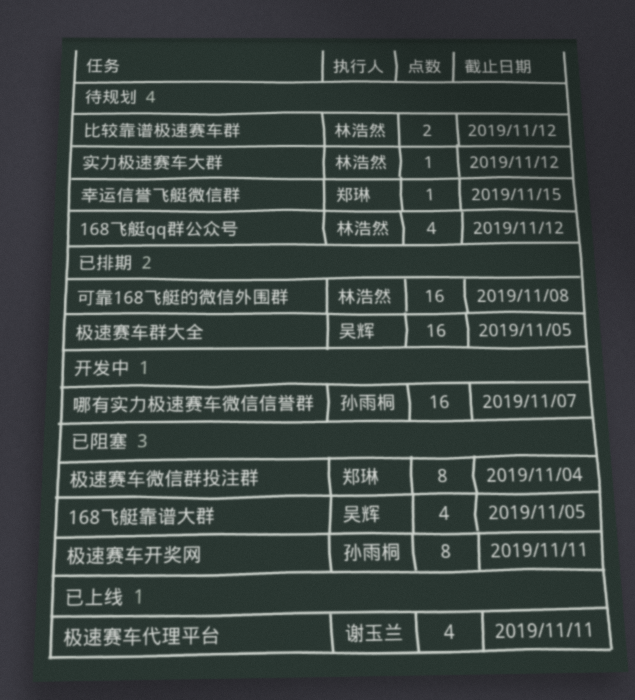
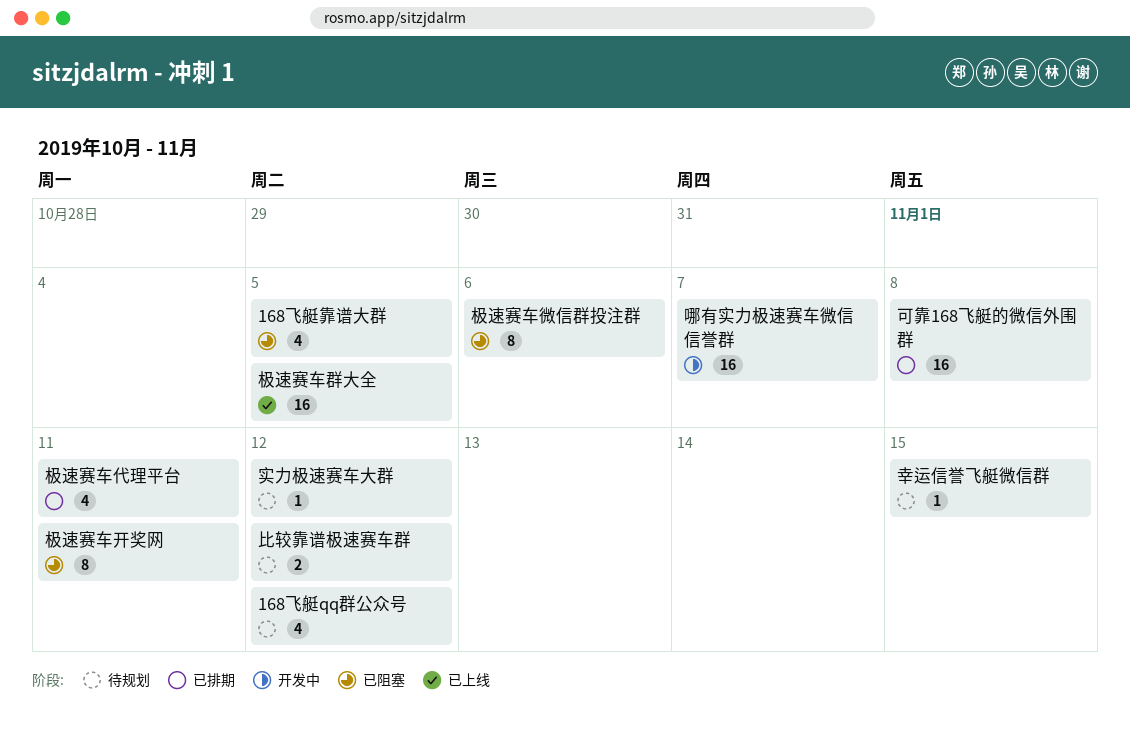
极速赛车代理平台, status: 已上线 -> 已排期
极速赛车微信群投注群, due: Nov 4 -> Nov 6
极速赛车群大全, status: 已排期 -> 已上线

